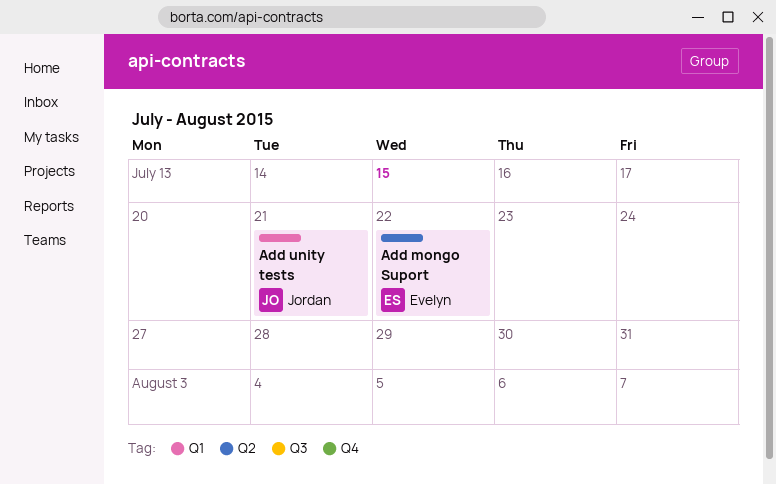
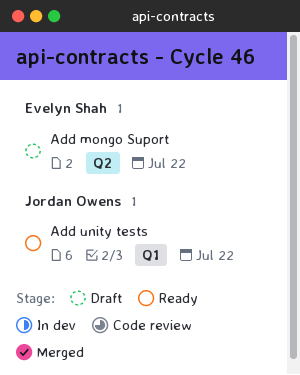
Add unity tests, due: Jul 21 -> Jul 22

